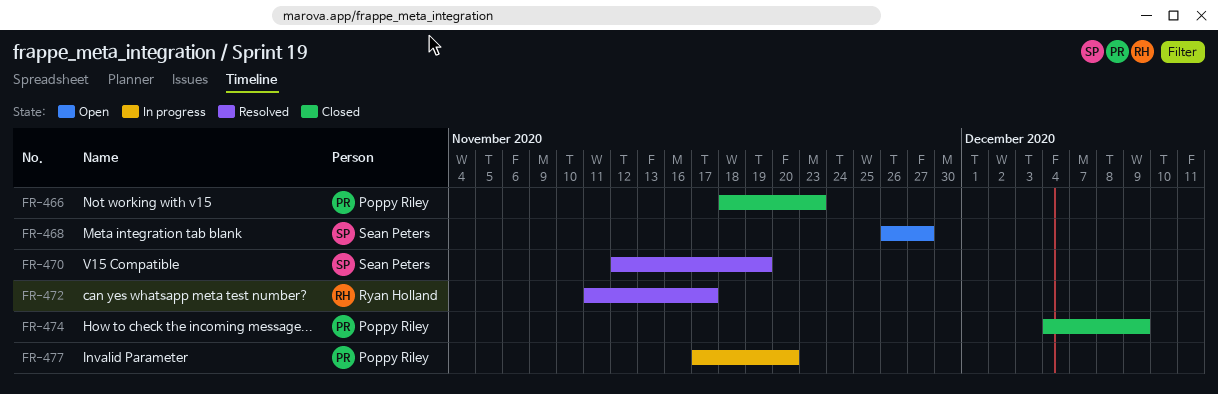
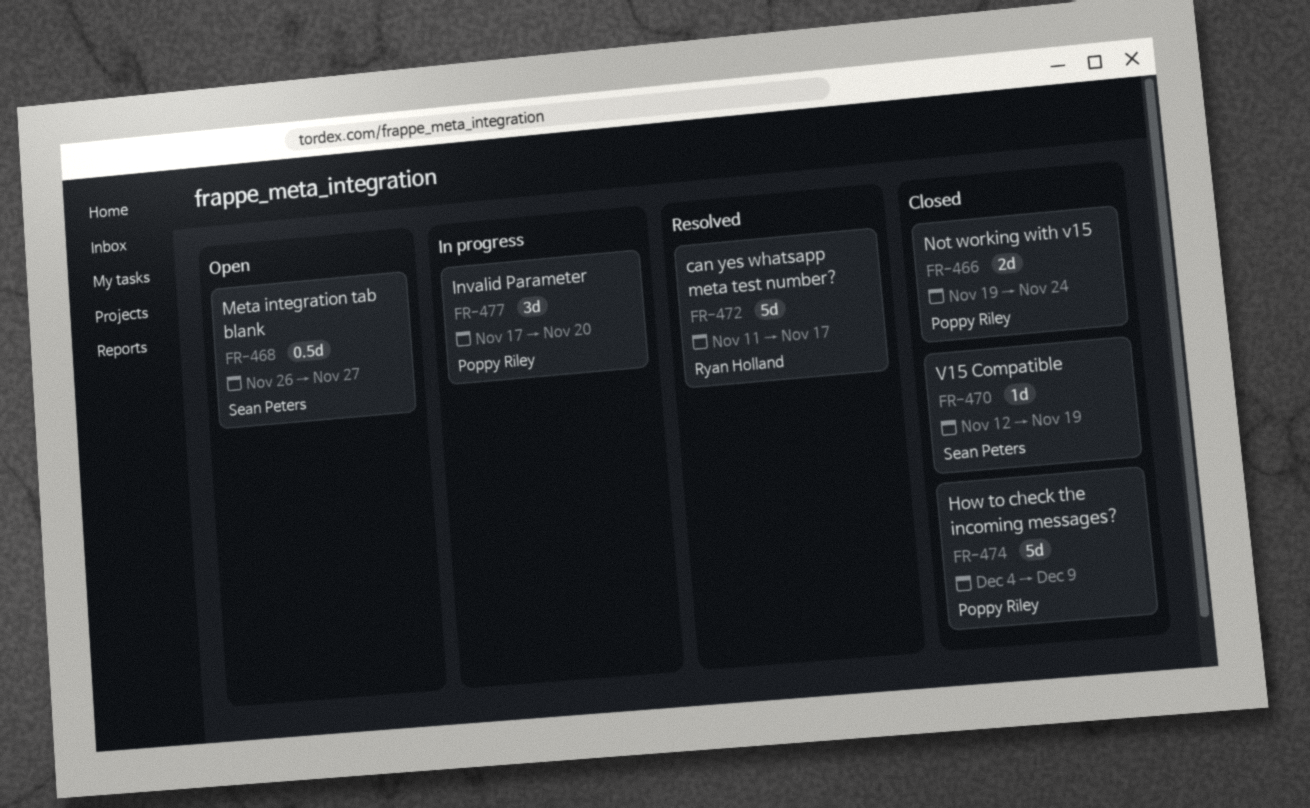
FR-466, start: Nov 18 -> Nov 19
FR-466, due: Nov 23 -> Nov 24
FR-470, status: Resolved -> Closed

